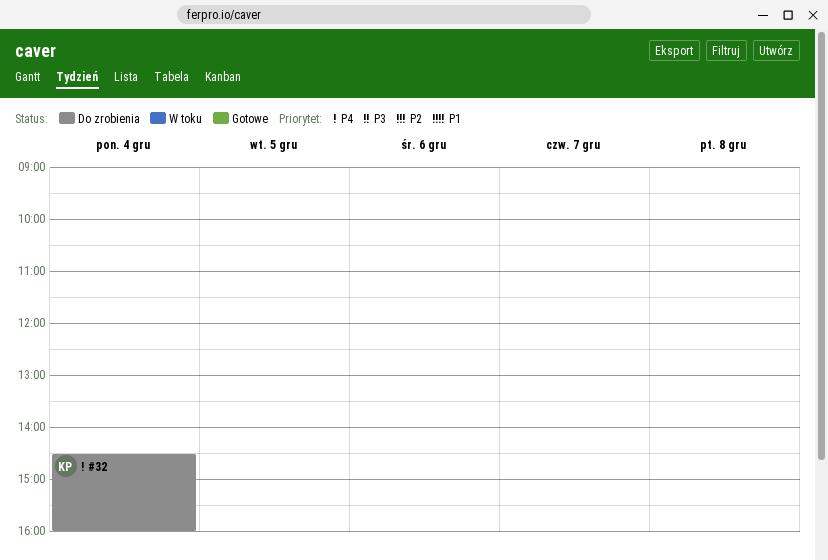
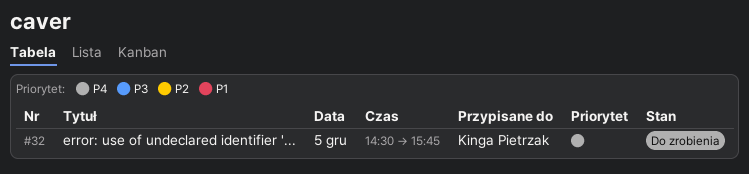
#32, day: Dec 4 -> Dec 5
#32, ends: 16:00 -> 15:45

